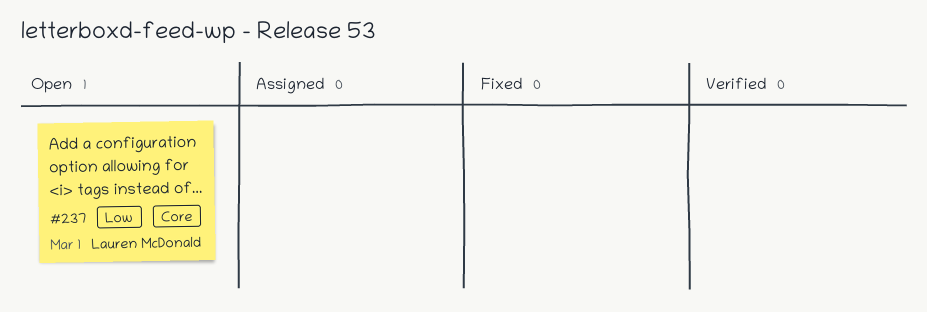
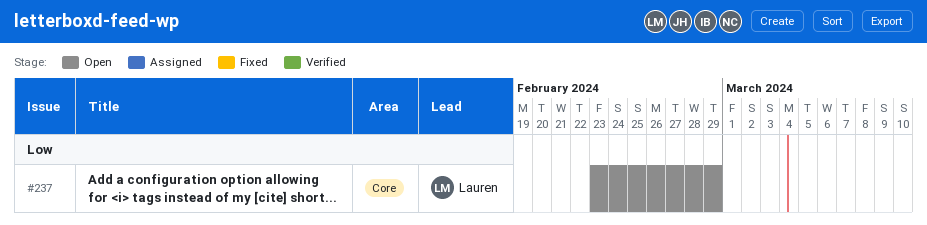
#237, due: Mar 1 -> Feb 29

